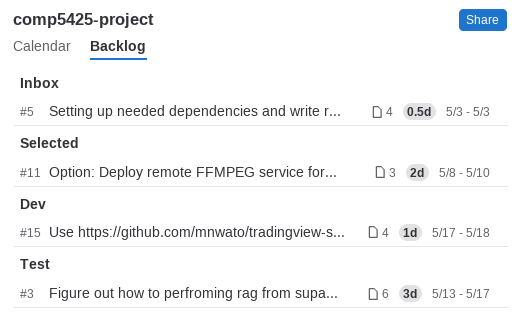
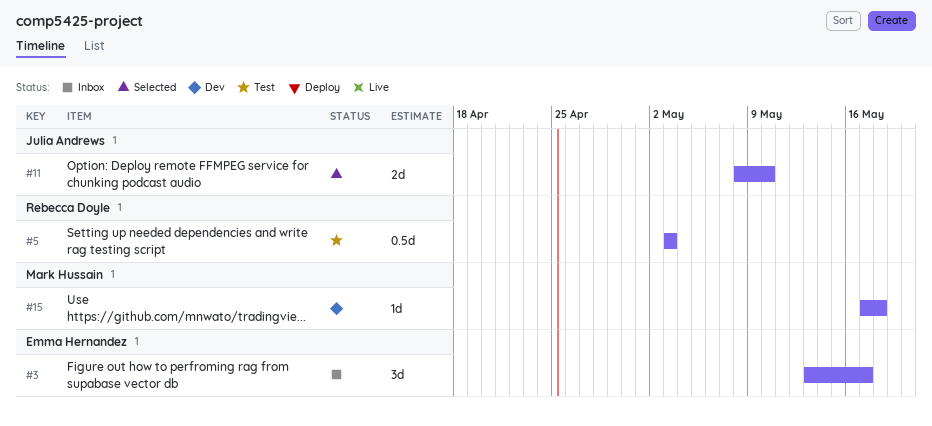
#3, status: Test -> Inbox
#5, status: Inbox -> Test

